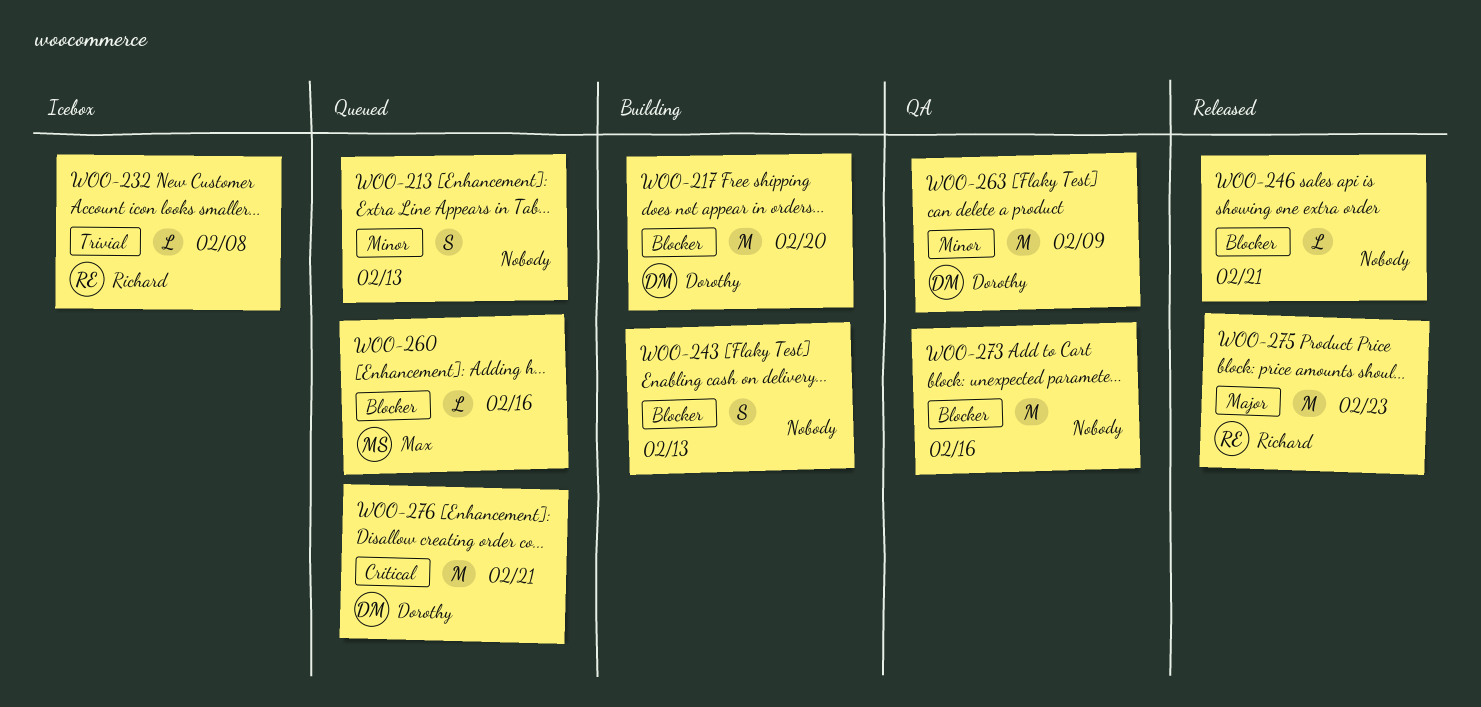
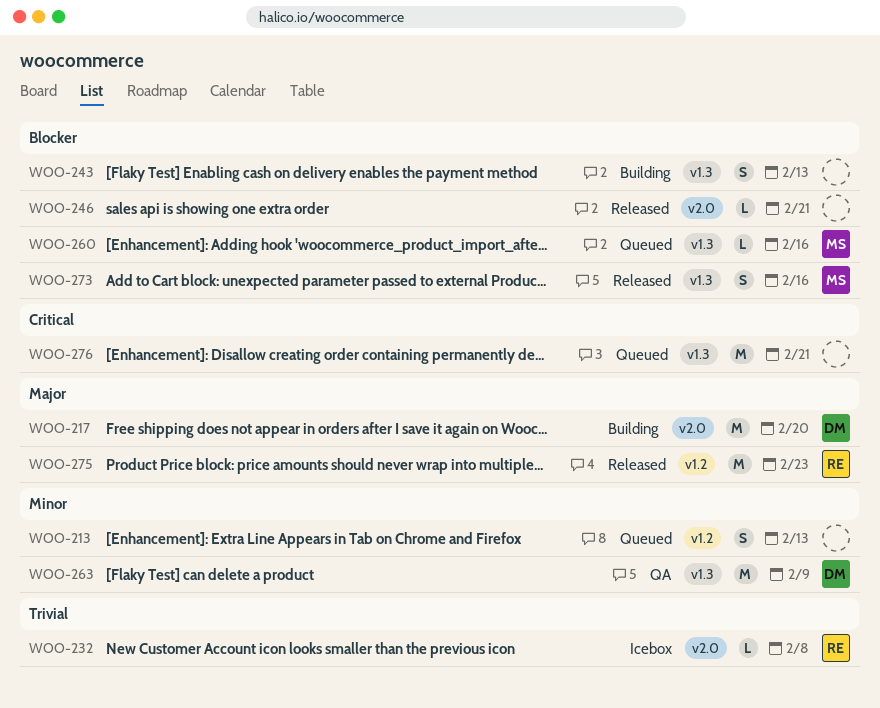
WOO-217, priority: Blocker -> Major
WOO-273, status: QA -> Released
WOO-273, owner: none -> Max
WOO-273, estimate: M -> S
WOO-276, owner: Dorothy -> none

